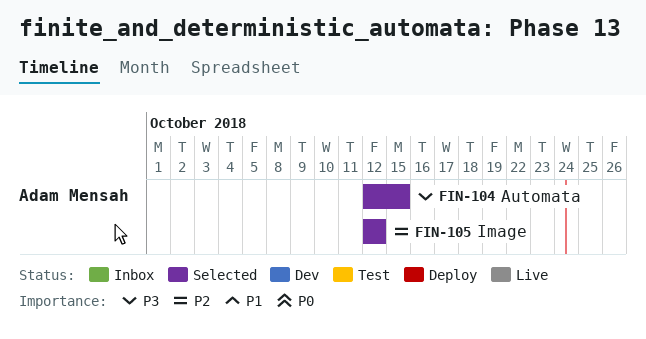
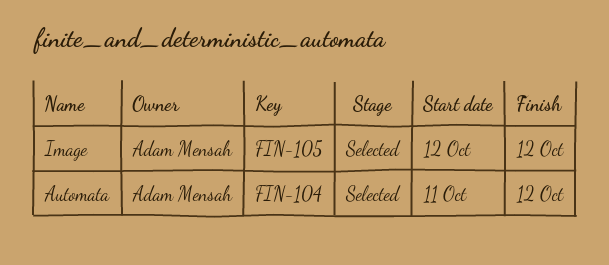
FIN-104, start: Oct 12 -> Oct 11
FIN-104, due: Oct 15 -> Oct 12

